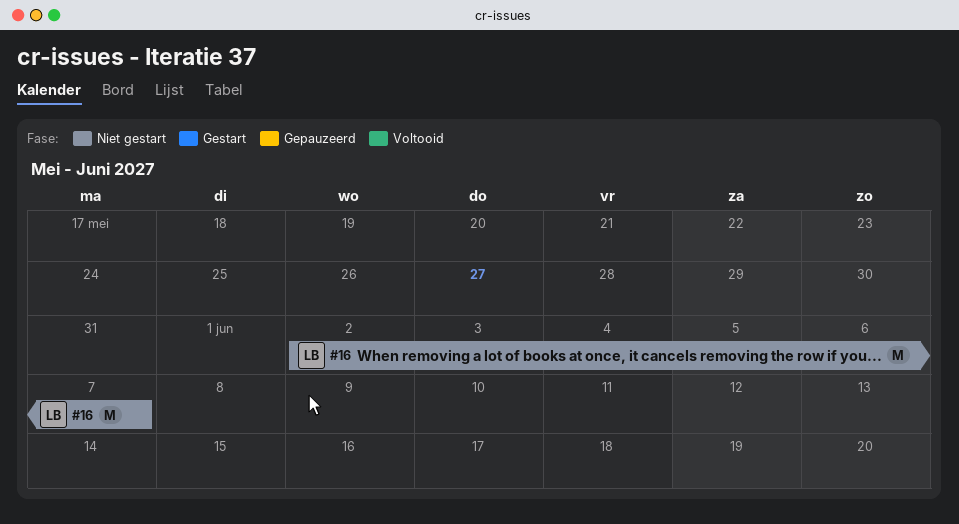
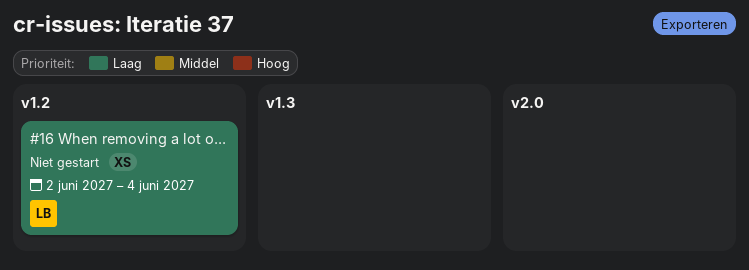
#16, estimate: M -> XS
#16, due: Jun 7 -> Jun 4

